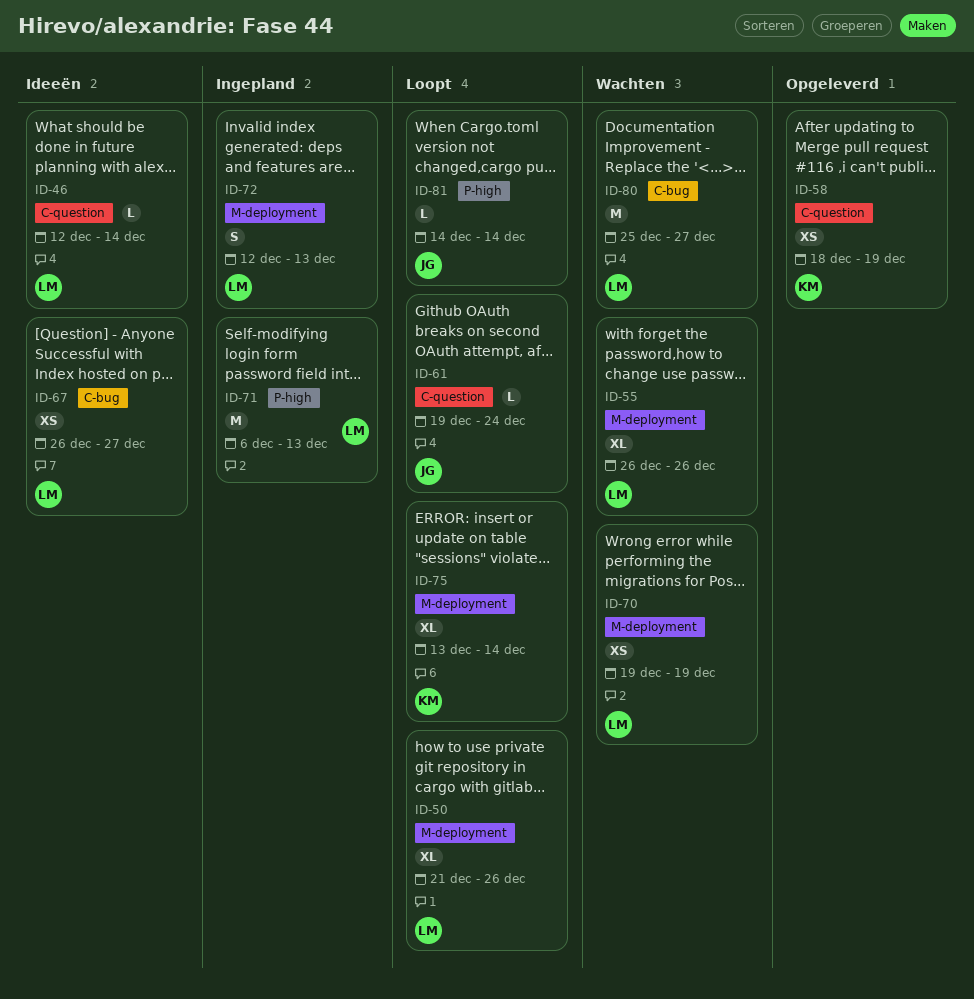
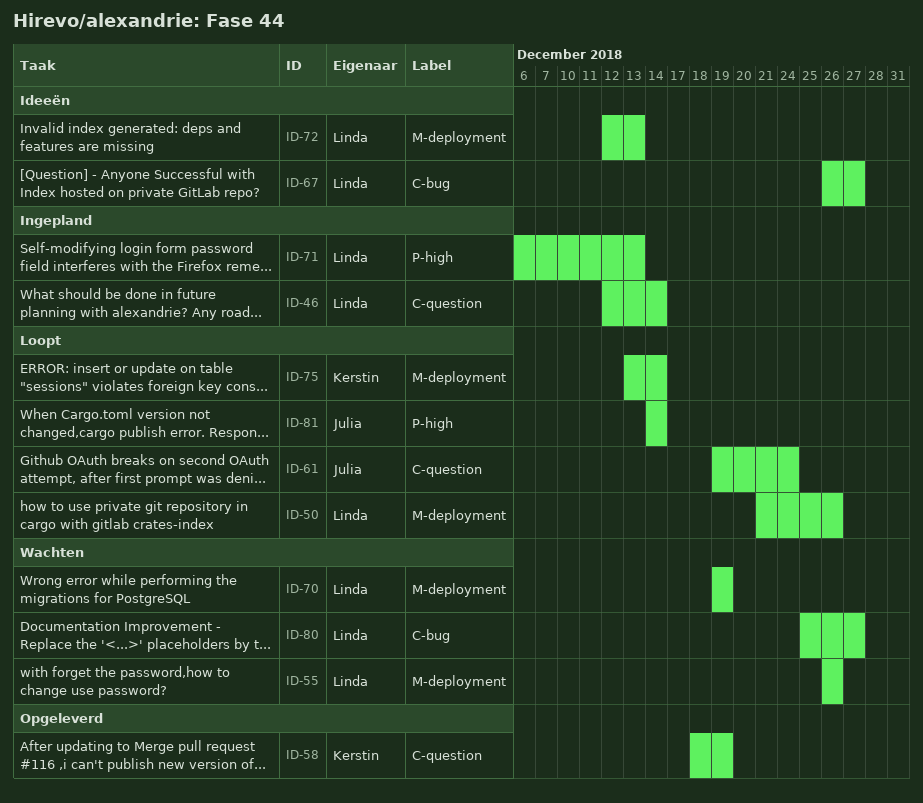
ID-46, status: Ideeën -> Ingepland
ID-72, status: Ingepland -> Ideeën

